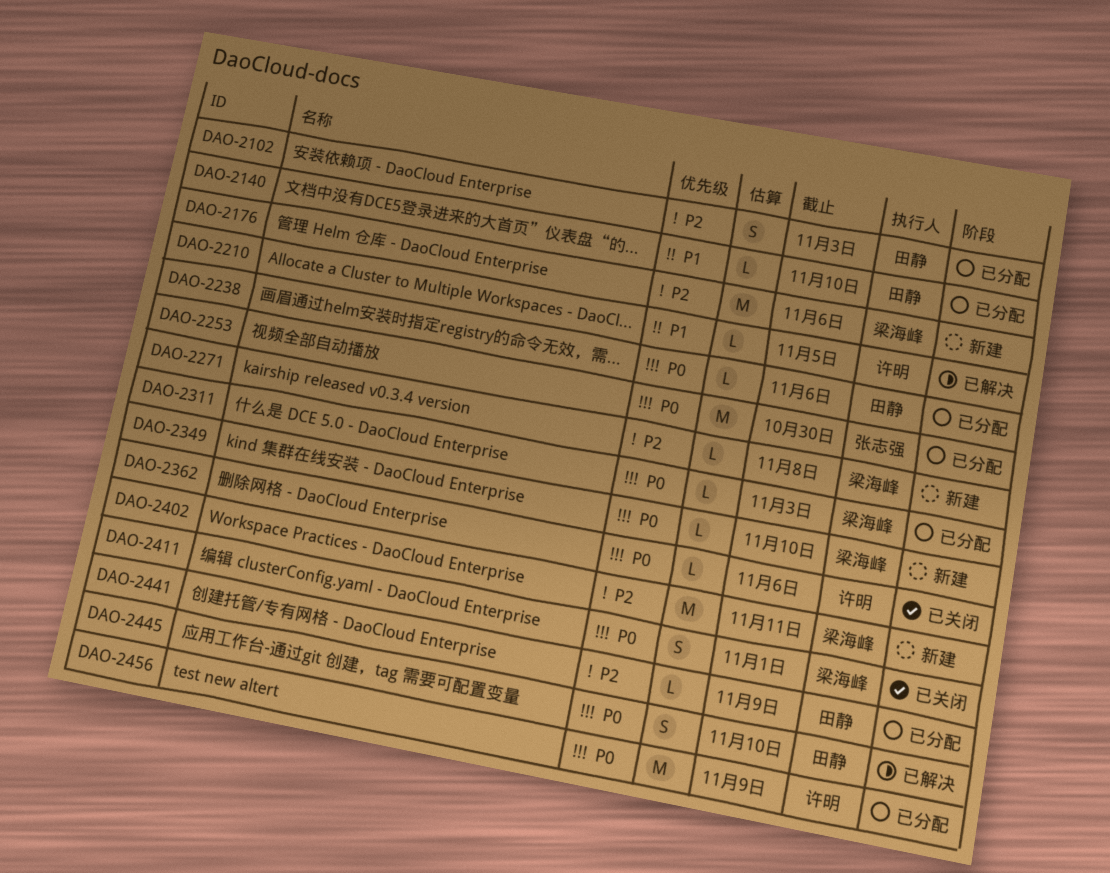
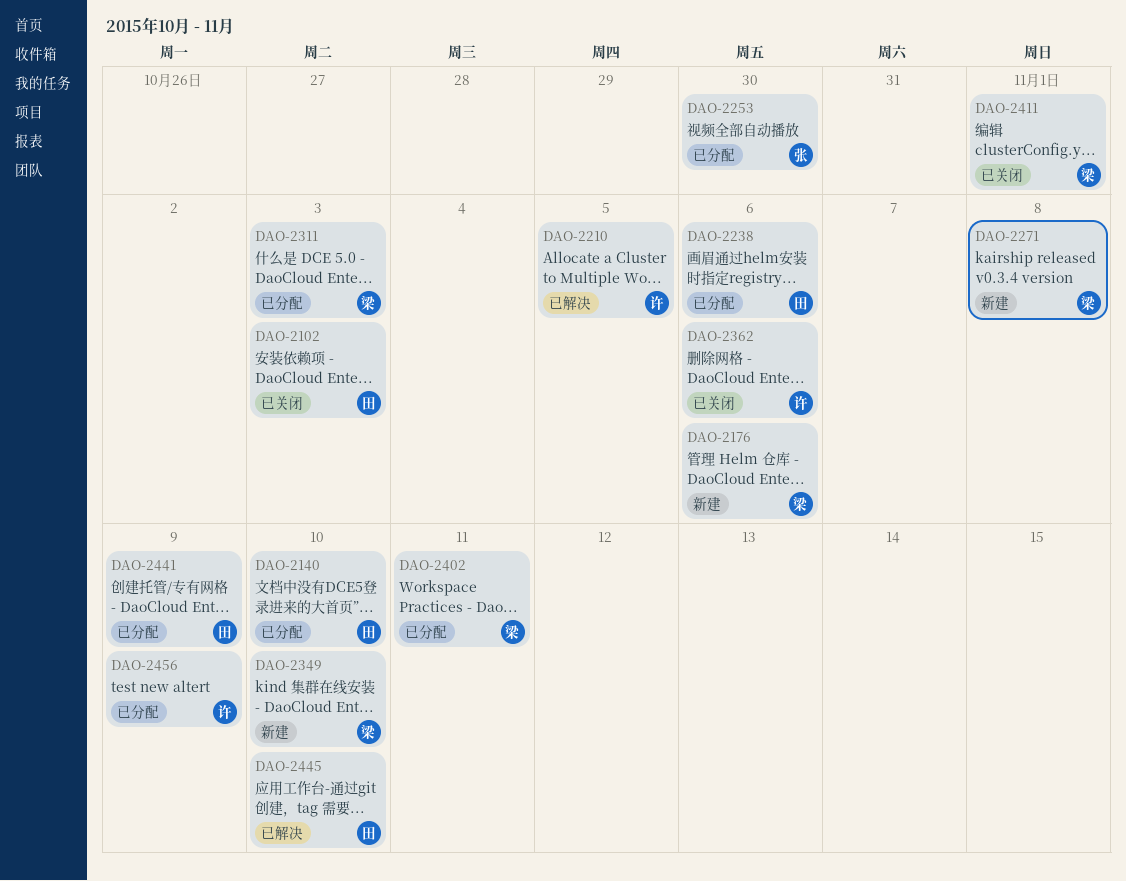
DAO-2102, status: 已分配 -> 已关闭
DAO-2402, status: 新建 -> 已分配

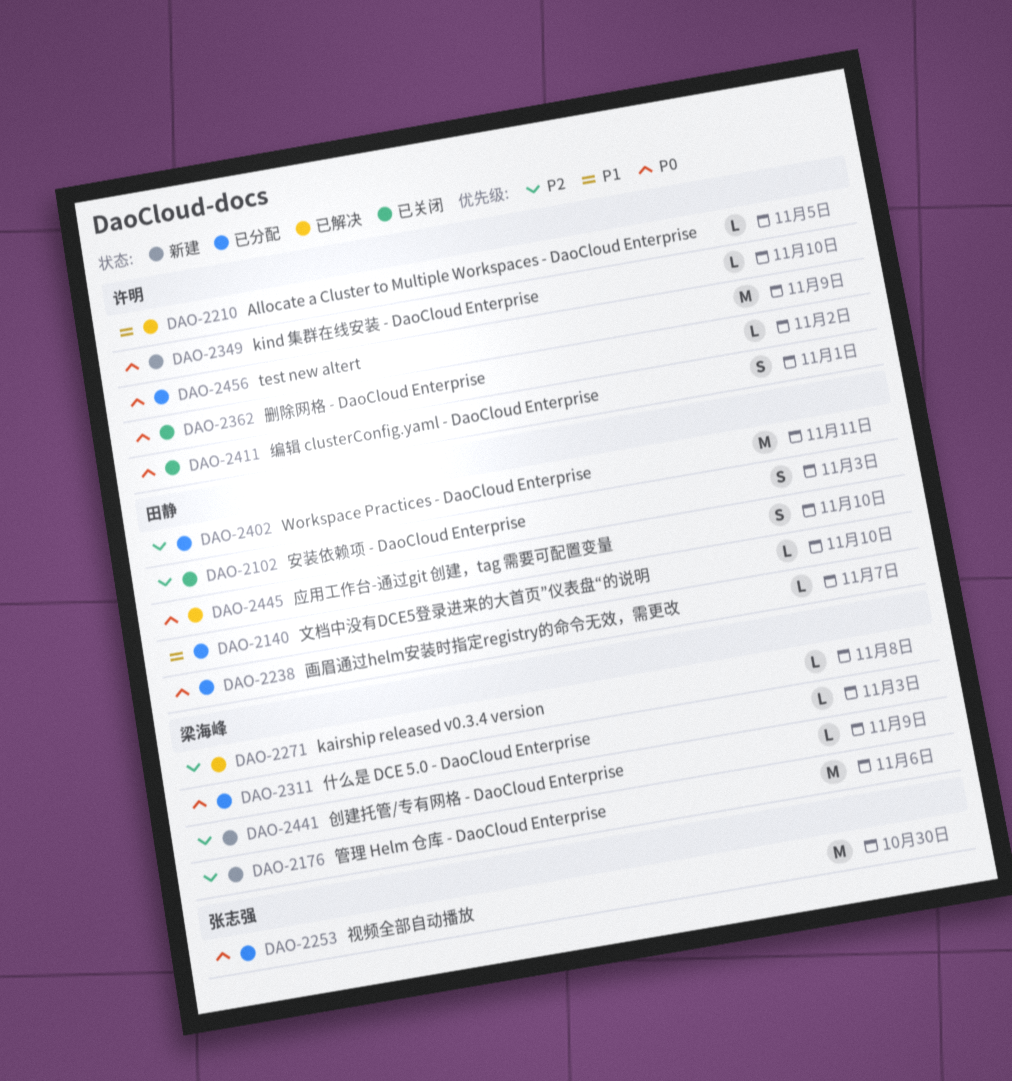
DAO-2238, due: Nov 6 -> Nov 7
DAO-2271, status: 新建 -> 已解决
DAO-2349, owner: 梁海峰 -> 许明
DAO-2362, due: Nov 6 -> Nov 2
DAO-2402, owner: 梁海峰 -> 田静
DAO-2411, owner: 梁海峰 -> 许明
DAO-2441, status: 已分配 -> 新建
DAO-2441, owner: 田静 -> 梁海峰

